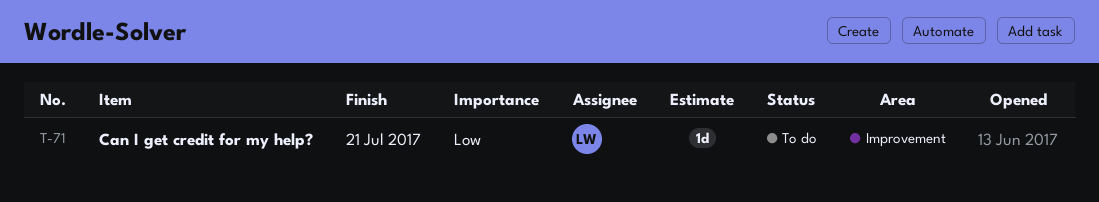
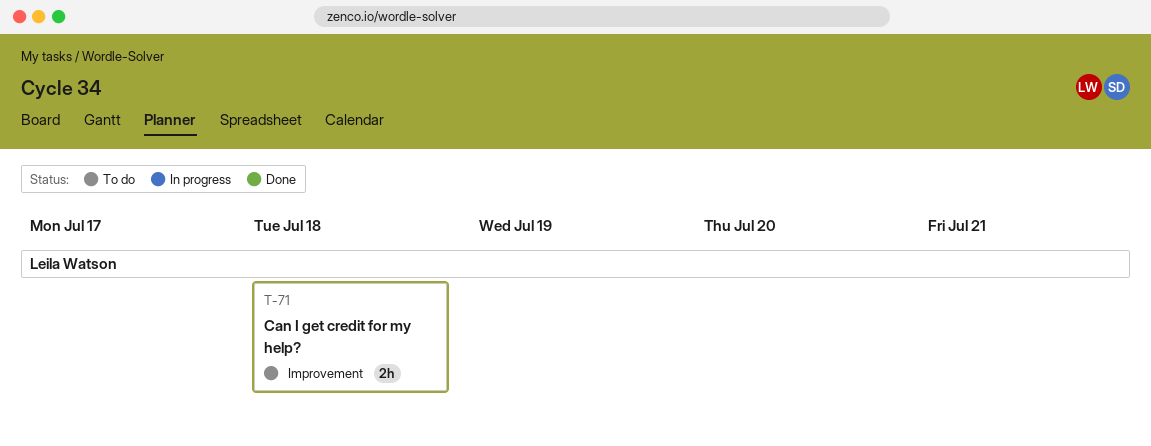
T-71, estimate: 1d -> 2h
T-71, due: Jul 21 -> Jul 18

